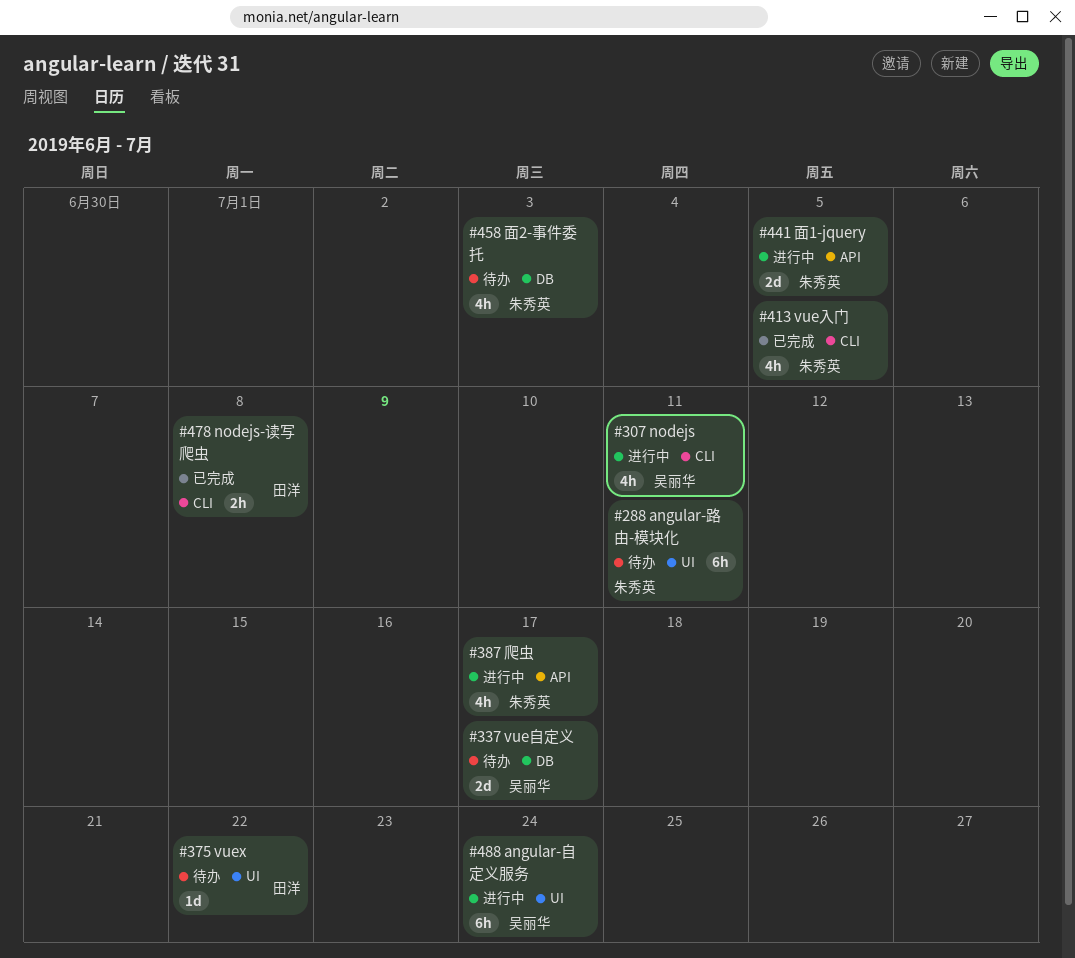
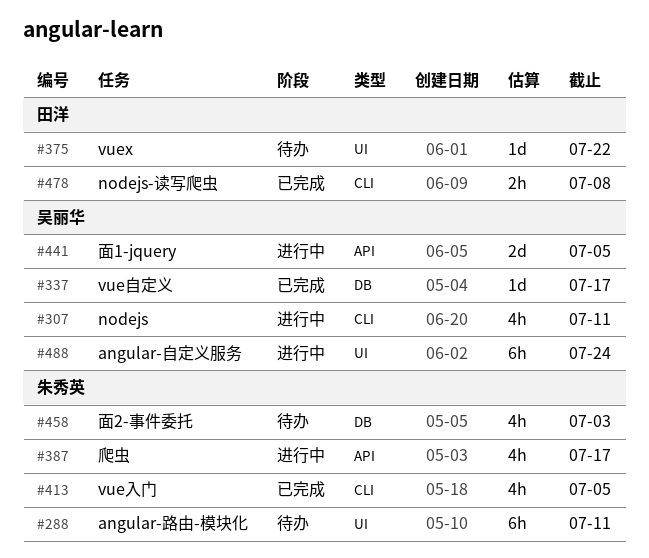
#337, status: 待办 -> 已完成
#337, estimate: 2d -> 1d
#441, owner: 朱秀英 -> 吴丽华

